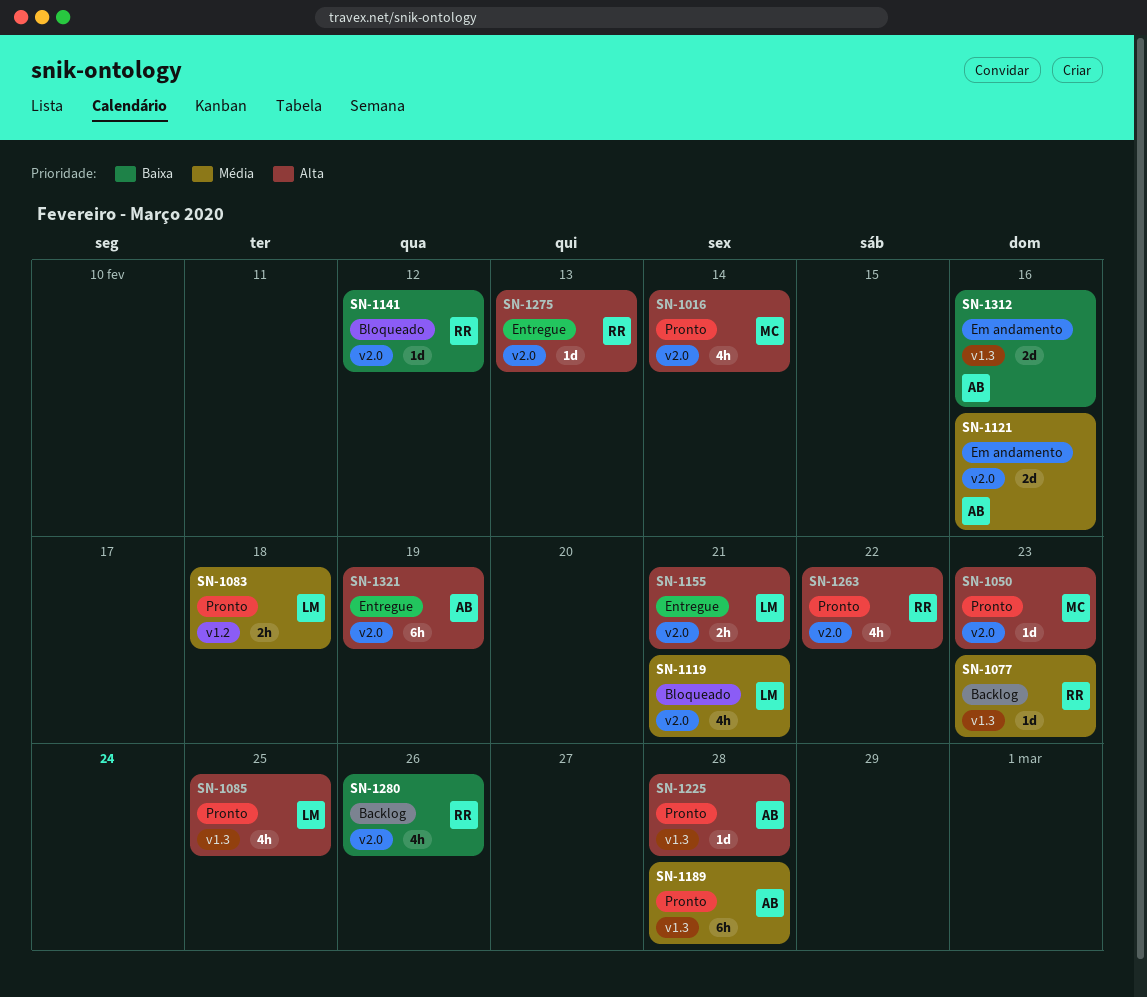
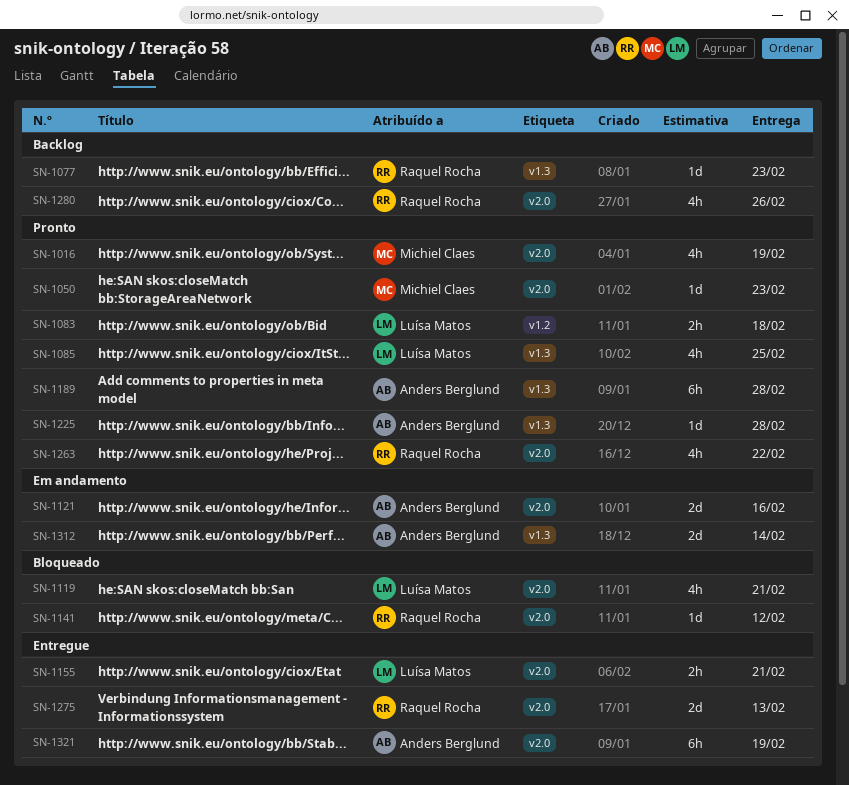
SN-1016, due: Feb 14 -> Feb 19
SN-1275, estimate: 1d -> 2d
SN-1312, due: Feb 16 -> Feb 14

